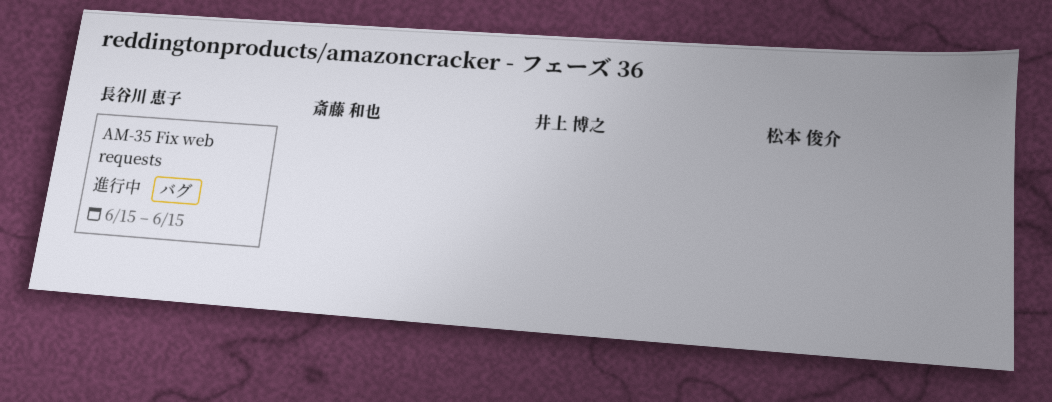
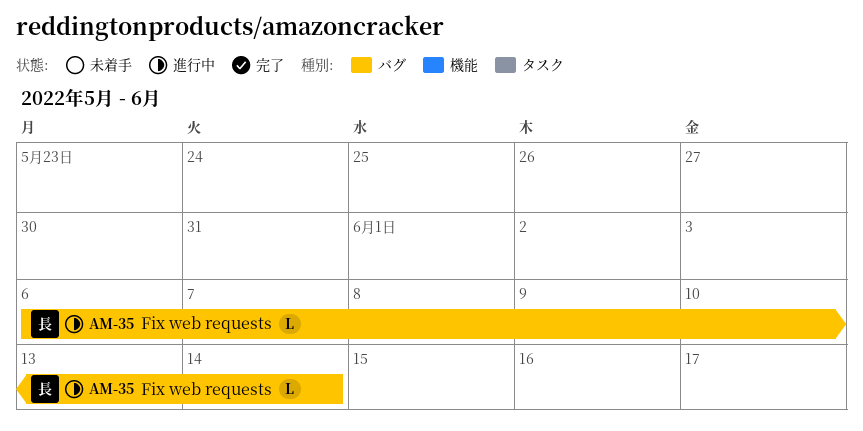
AM-35, start: Jun 15 -> Jun 6
AM-35, due: Jun 15 -> Jun 14

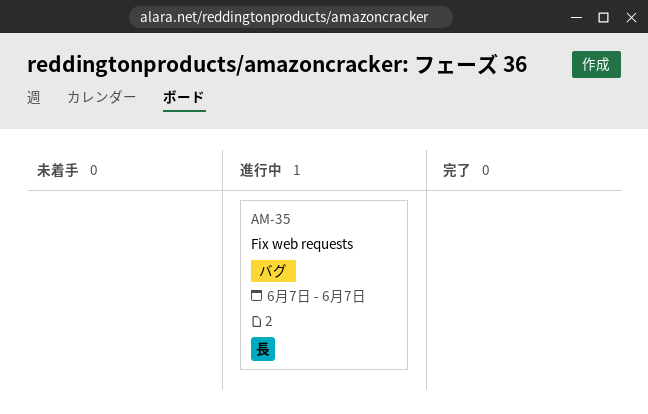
AM-35, start: Jun 6 -> Jun 7
AM-35, due: Jun 14 -> Jun 7

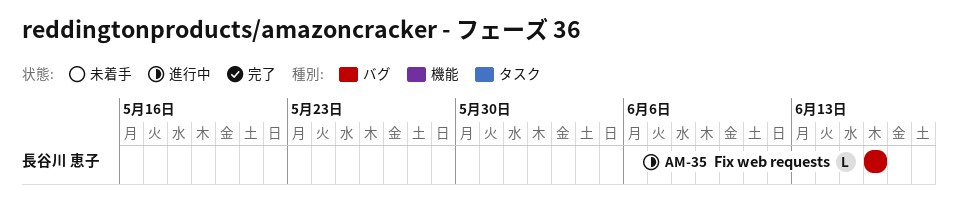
AM-35, start: Jun 7 -> Jun 16
AM-35, due: Jun 7 -> Jun 16

